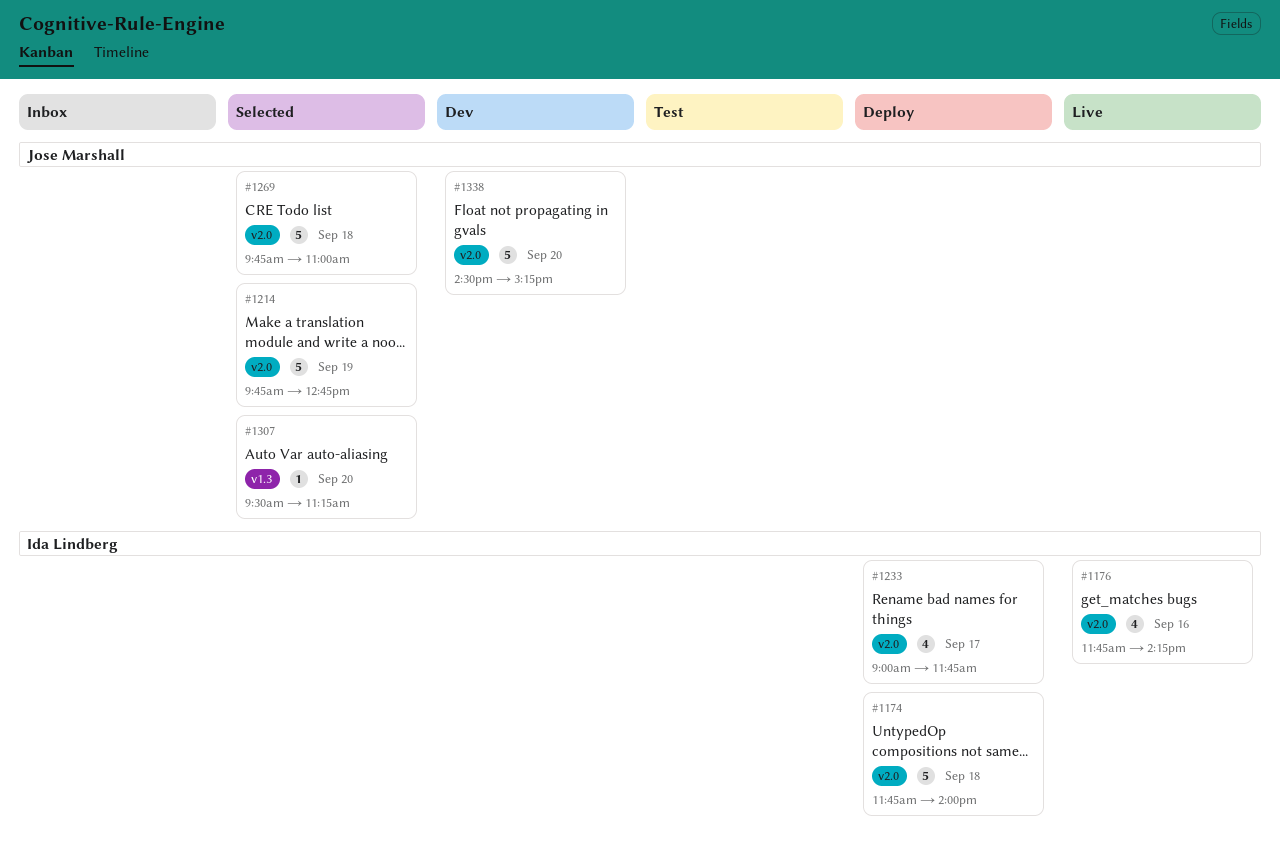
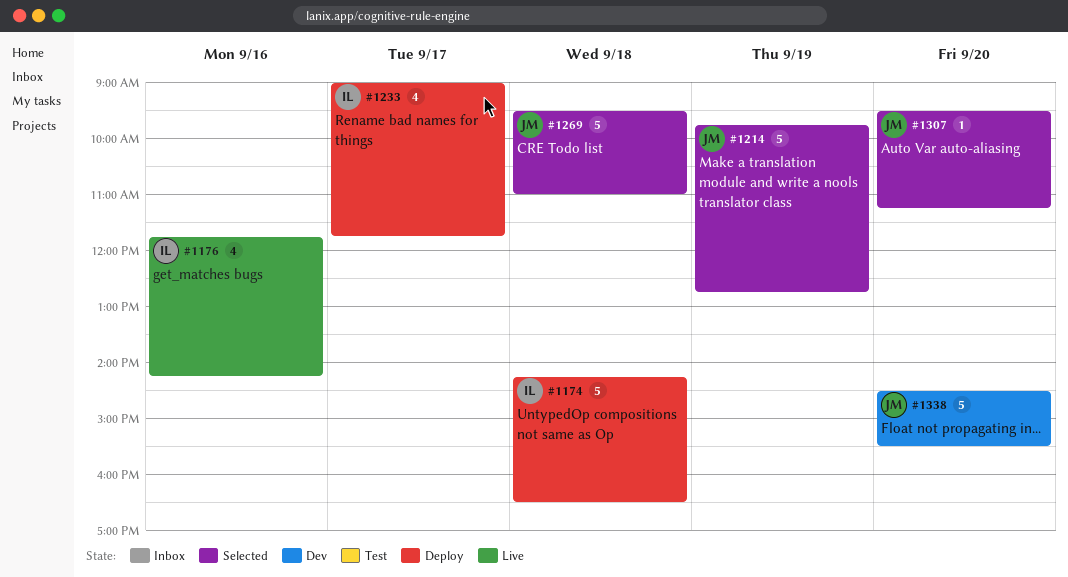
#1174, begins: 11:45 -> 14:15
#1174, ends: 14:00 -> 16:30
#1269, begins: 09:45 -> 09:30
#1338, ends: 15:15 -> 15:30

